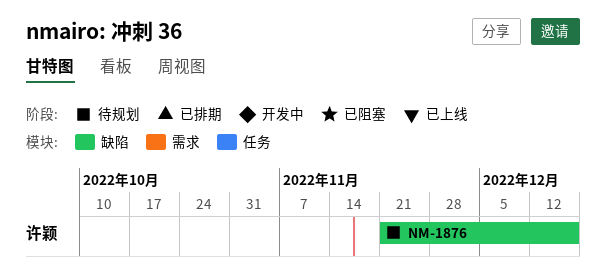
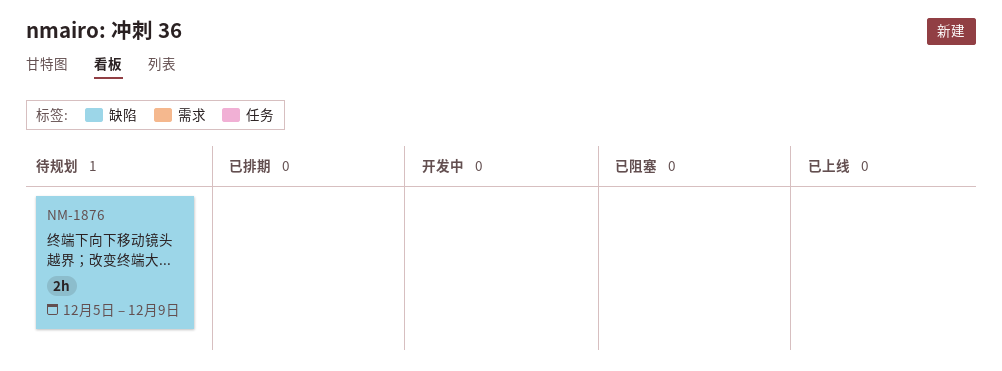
NM-1876, start: Nov 21 -> Dec 5
NM-1876, due: Dec 16 -> Dec 9

